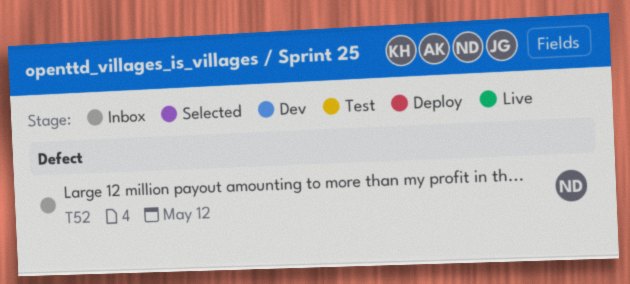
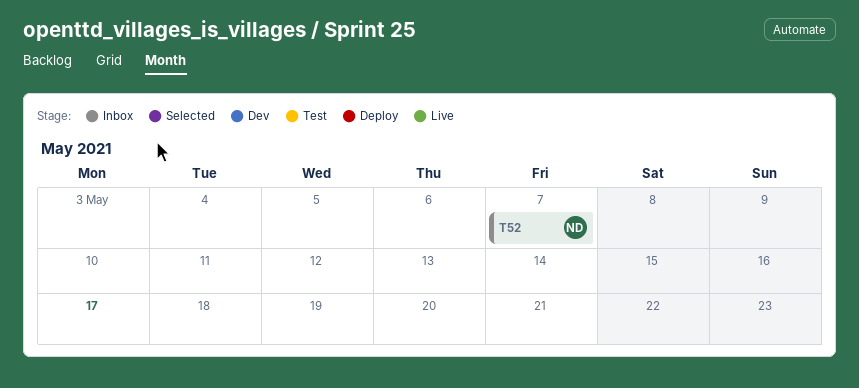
T52, due: May 12 -> May 7

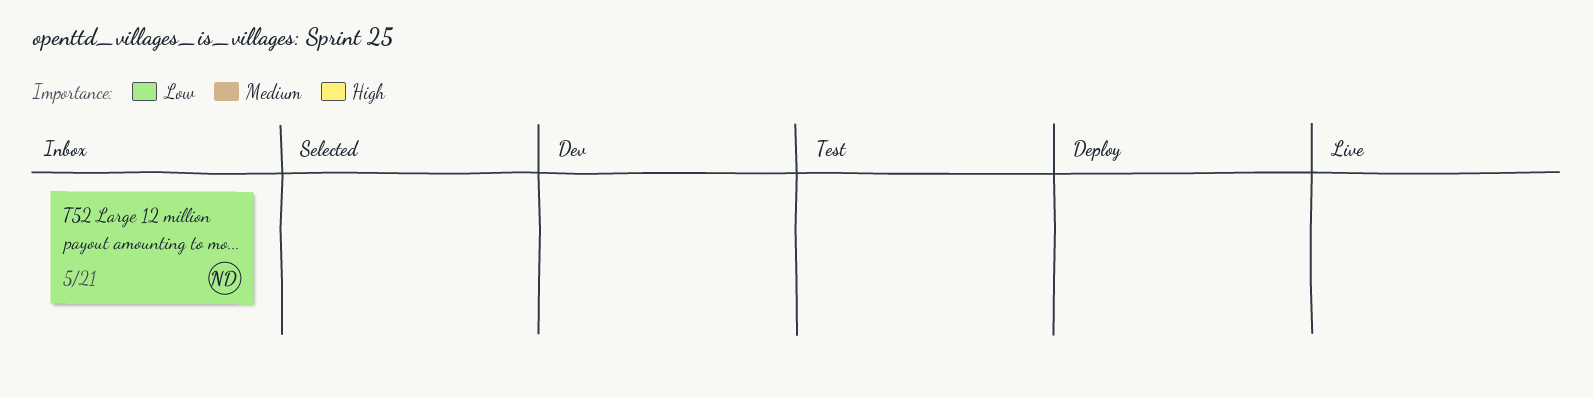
T52, due: May 7 -> May 21

